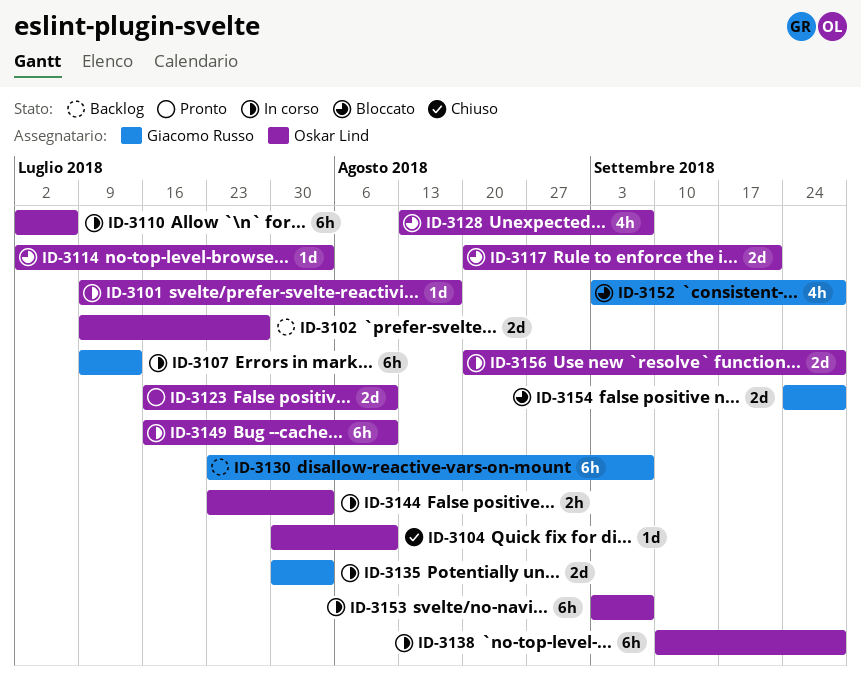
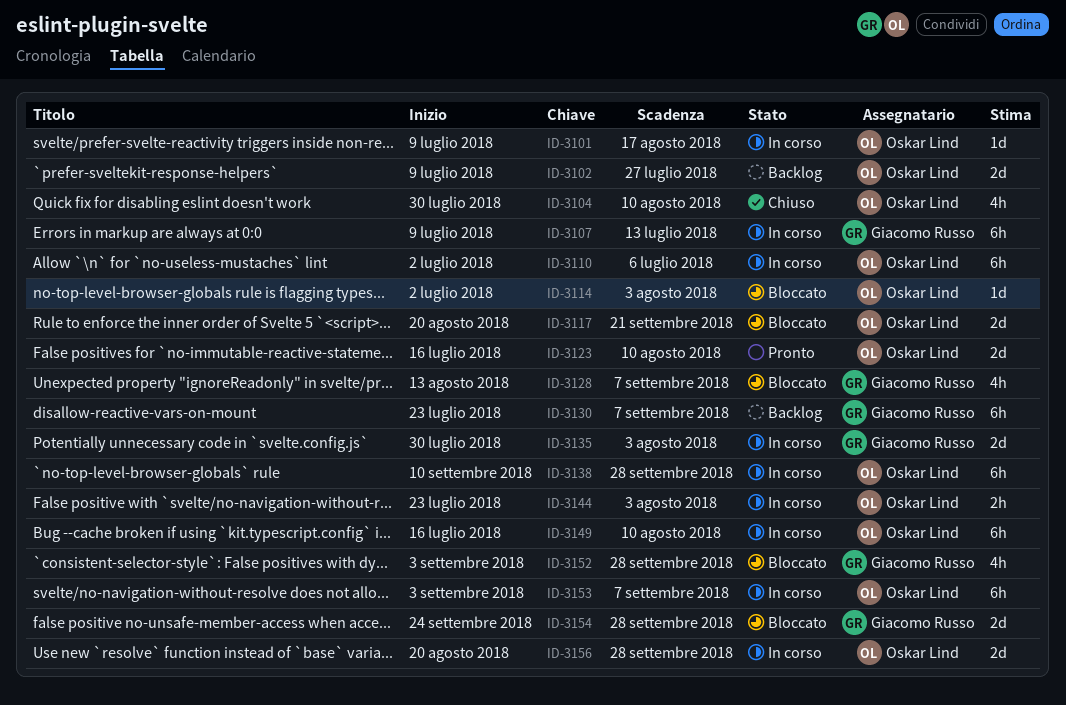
ID-3104, estimate: 1d -> 4h
ID-3128, owner: Oskar Lind -> Giacomo Russo

